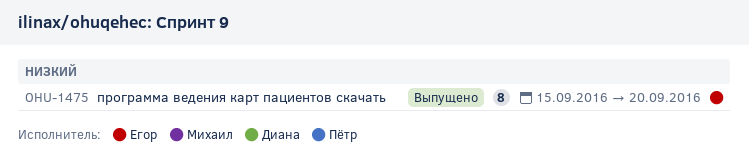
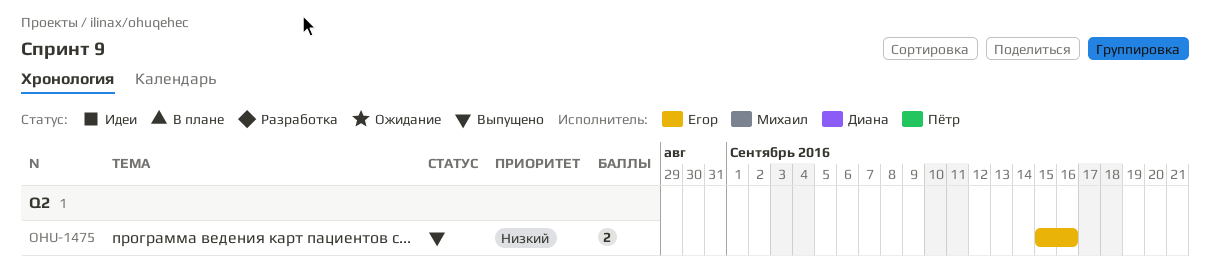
OHU-1475, estimate: 8 -> 2
OHU-1475, due: Sep 20 -> Sep 16

